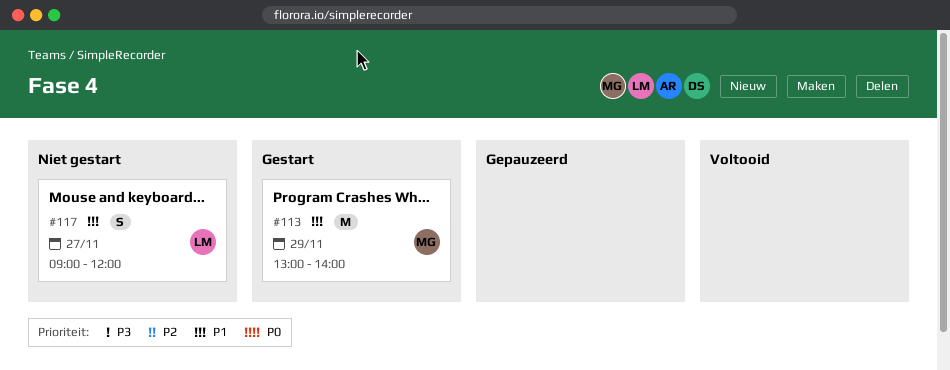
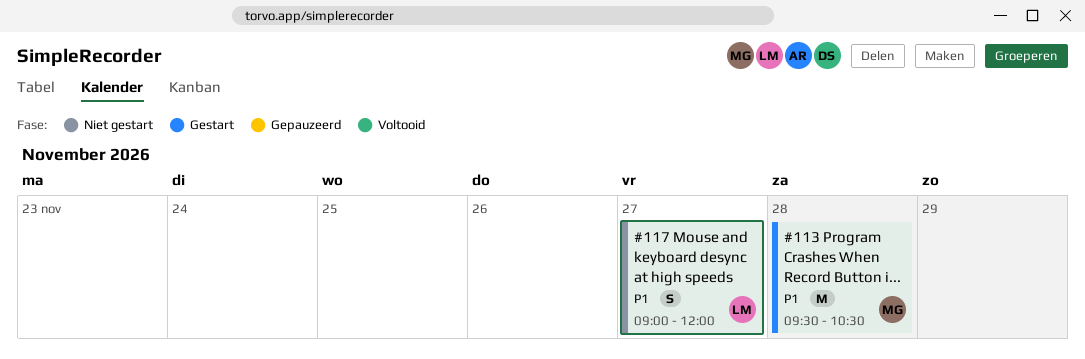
#113, day: Nov 29 -> Nov 28
#113, begins: 13:00 -> 09:30
#113, ends: 14:00 -> 10:30

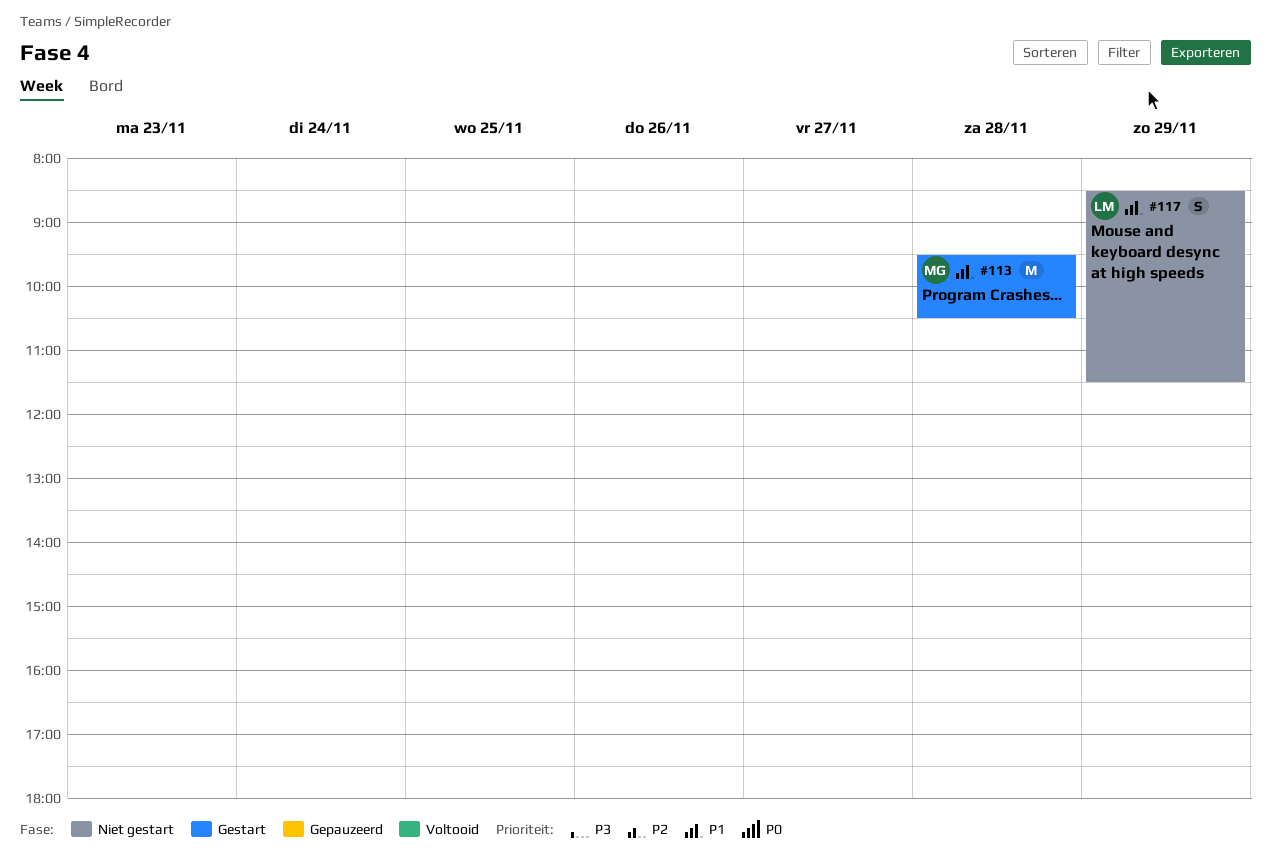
#117, day: Nov 27 -> Nov 29
#117, begins: 09:00 -> 08:30
#117, ends: 12:00 -> 11:30

